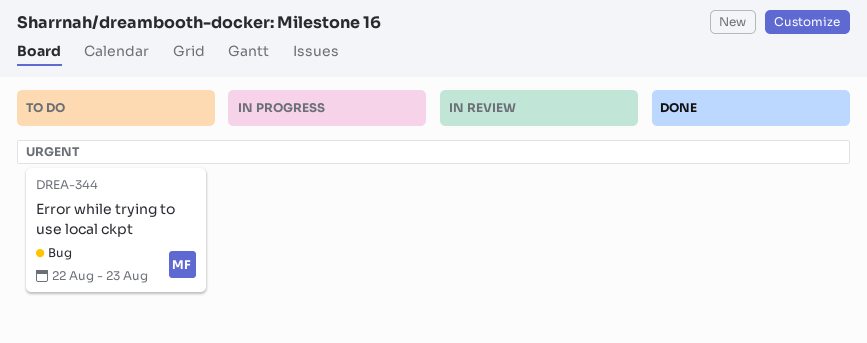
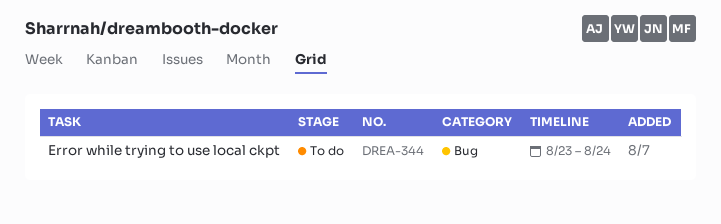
DREA-344, start: Aug 22 -> Aug 23
DREA-344, due: Aug 23 -> Aug 24

